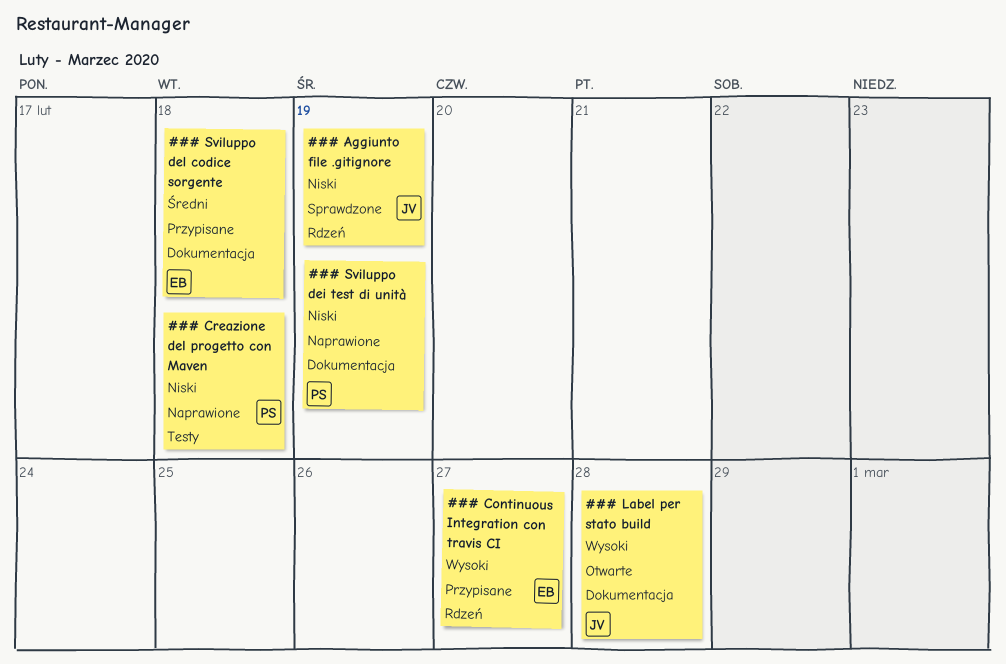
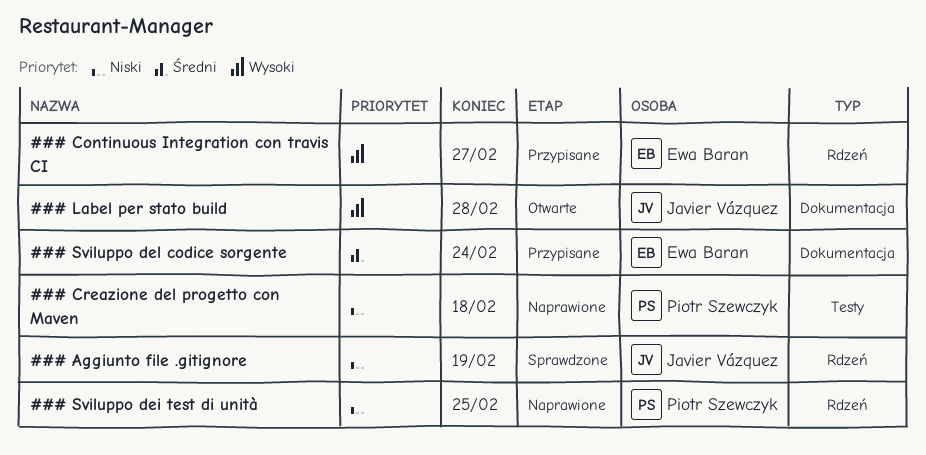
### Sviluppo dei test di unità, label: Dokumentacja -> Rdzeń
### Sviluppo dei test di unità, due: Feb 19 -> Feb 25
### Sviluppo del codice sorgente, due: Feb 18 -> Feb 24

